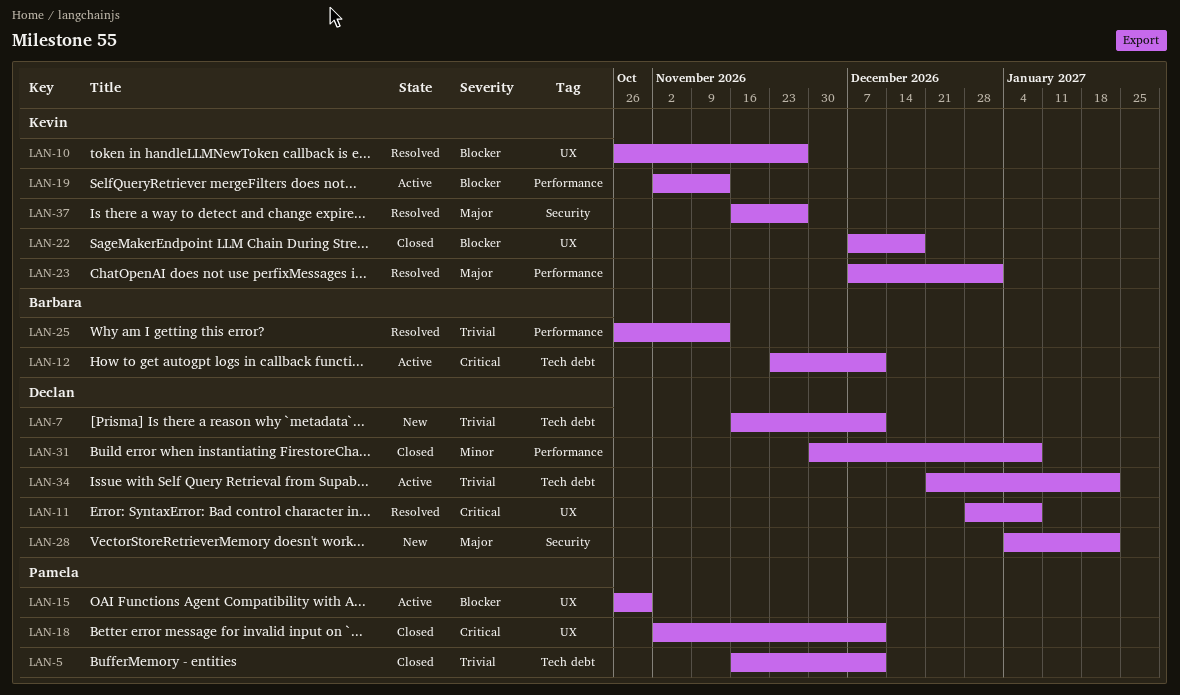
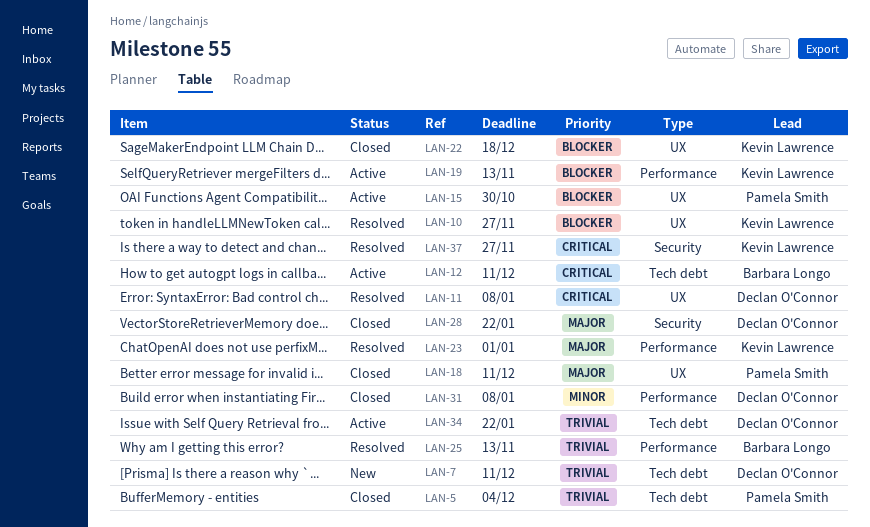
LAN-5, due: Dec 11 -> Dec 4
LAN-18, priority: Critical -> Major
LAN-28, status: New -> Closed
LAN-37, priority: Major -> Critical

